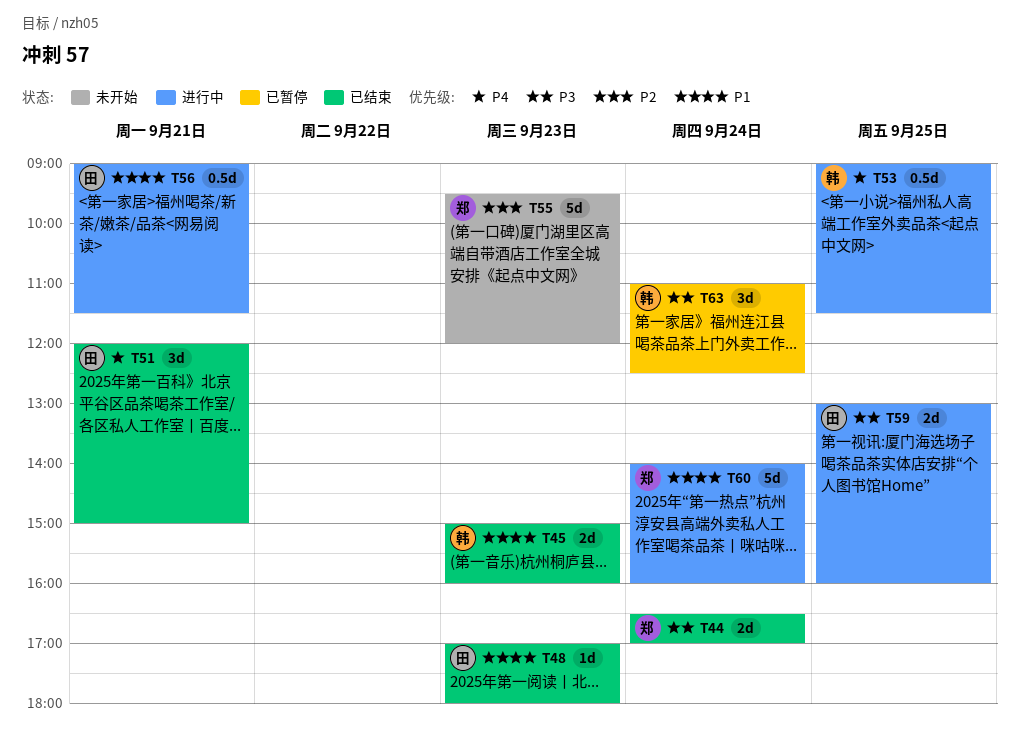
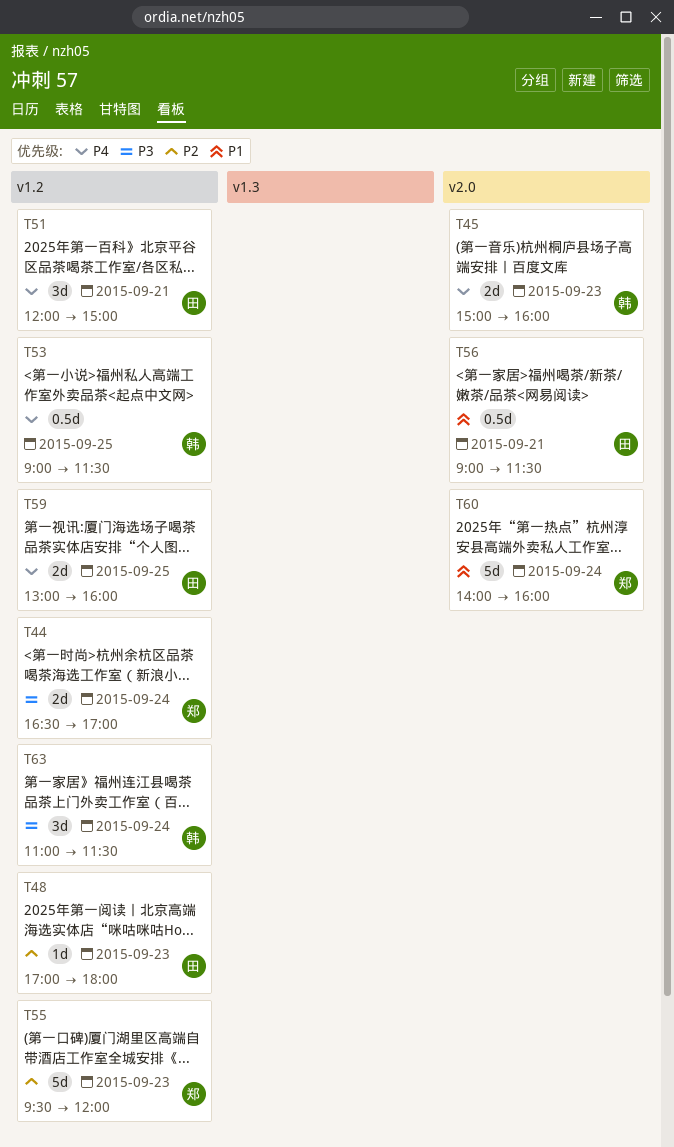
T45, priority: P1 -> P4
T48, priority: P1 -> P2
T59, priority: P3 -> P4
T63, ends: 12:30 -> 11:30

